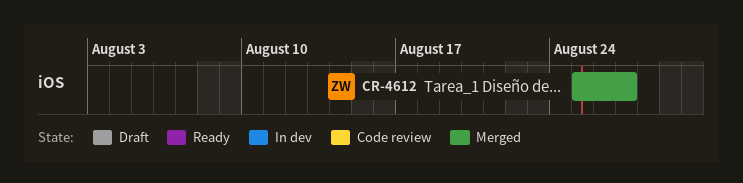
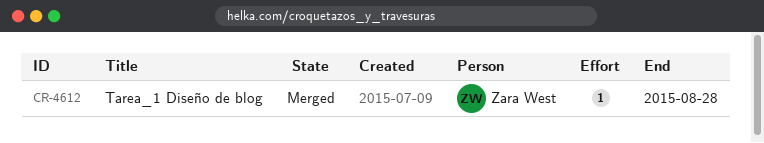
CR-4612, due: Aug 27 -> Aug 28

